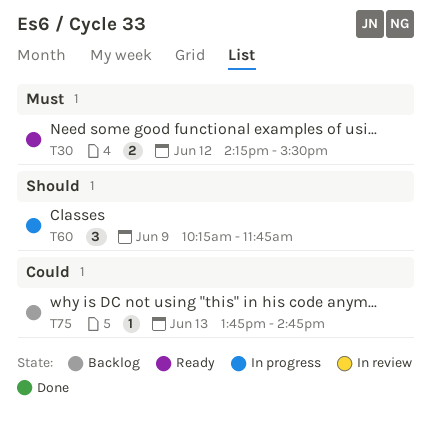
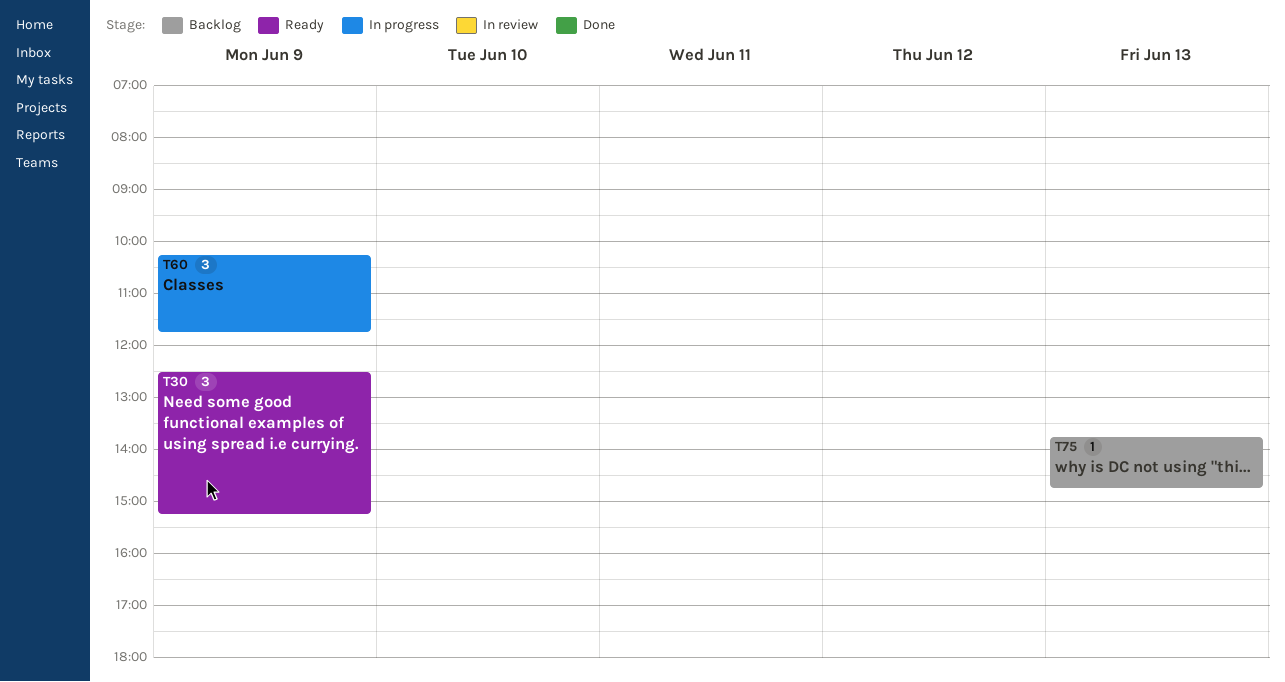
T30, estimate: 2 -> 3
T30, day: Jun 12 -> Jun 9
T30, begins: 14:15 -> 12:30
T30, ends: 15:30 -> 15:15

